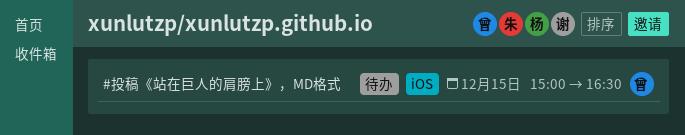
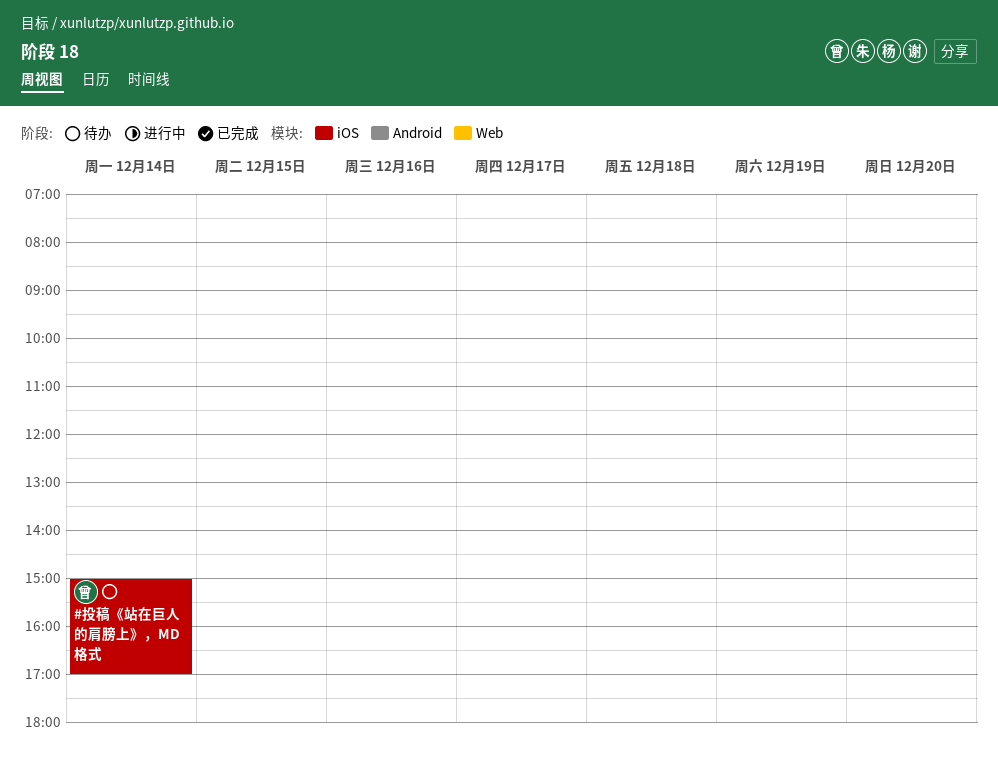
#投稿《站在巨人的肩膀上》，MD格式, day: Dec 15 -> Dec 14
#投稿《站在巨人的肩膀上》，MD格式, ends: 16:30 -> 17:00

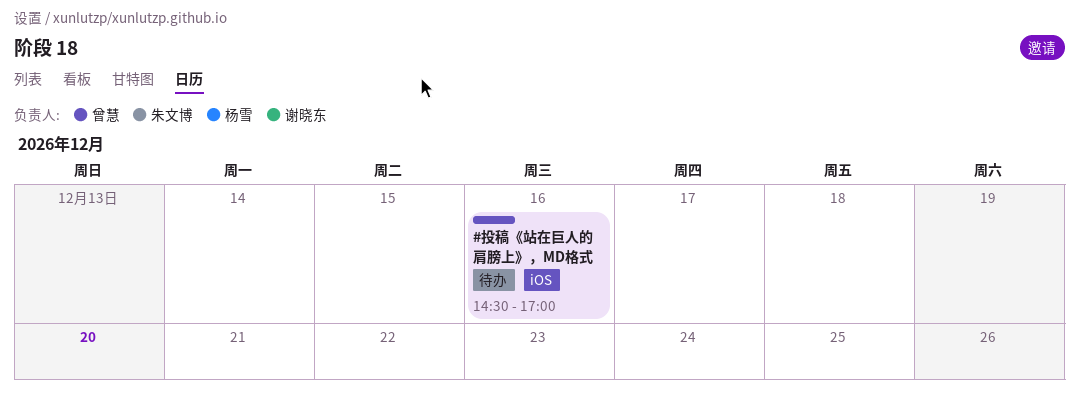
#投稿《站在巨人的肩膀上》，MD格式, day: Dec 14 -> Dec 16
#投稿《站在巨人的肩膀上》，MD格式, begins: 15:00 -> 14:30

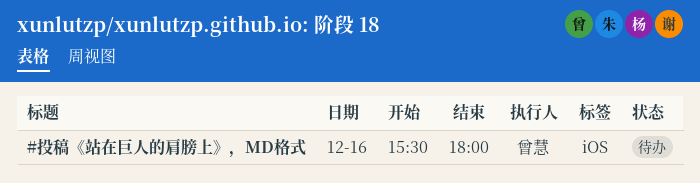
#投稿《站在巨人的肩膀上》，MD格式, begins: 14:30 -> 15:30
#投稿《站在巨人的肩膀上》，MD格式, ends: 17:00 -> 18:00

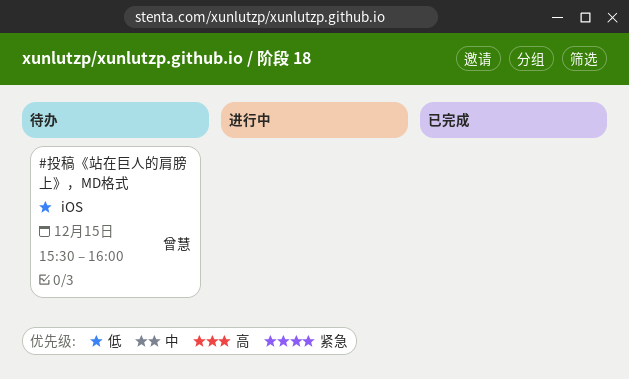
#投稿《站在巨人的肩膀上》，MD格式, day: Dec 16 -> Dec 15
#投稿《站在巨人的肩膀上》，MD格式, ends: 18:00 -> 16:00

